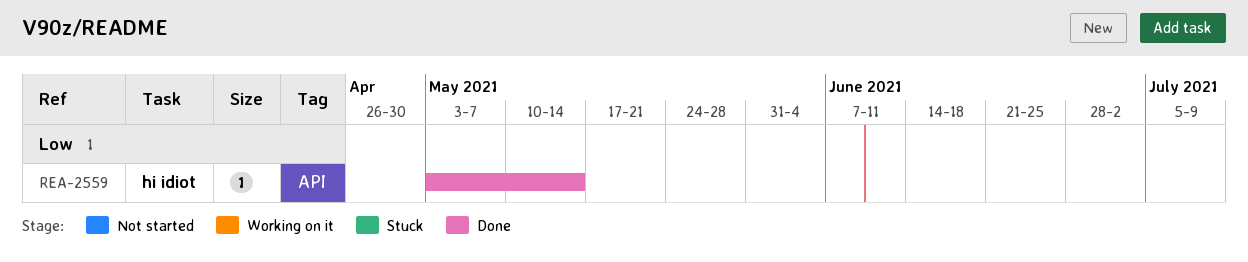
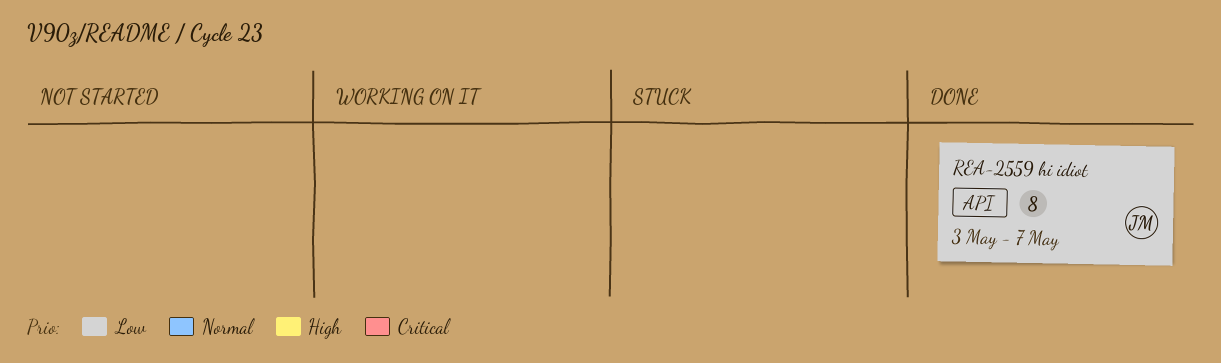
REA-2559, estimate: 1 -> 8
REA-2559, due: May 14 -> May 7

